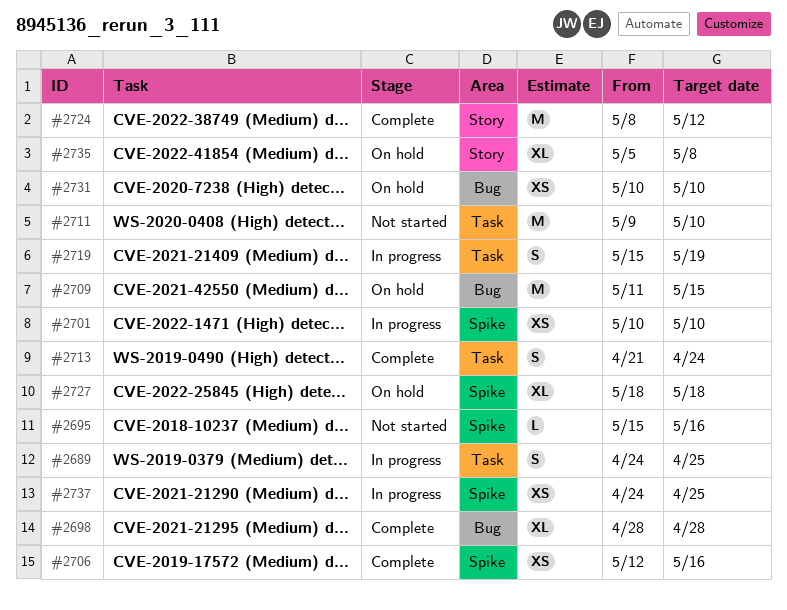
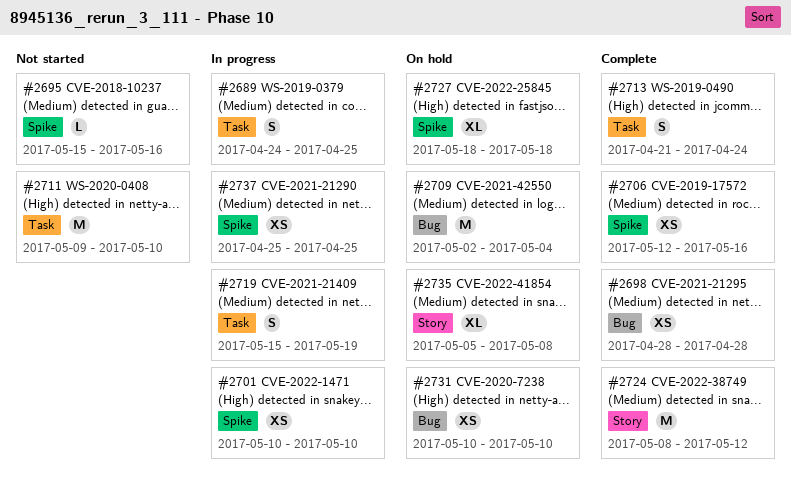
#2698, estimate: XL -> XS
#2709, start: May 11 -> May 2
#2709, due: May 15 -> May 4
#2737, start: Apr 24 -> Apr 25

